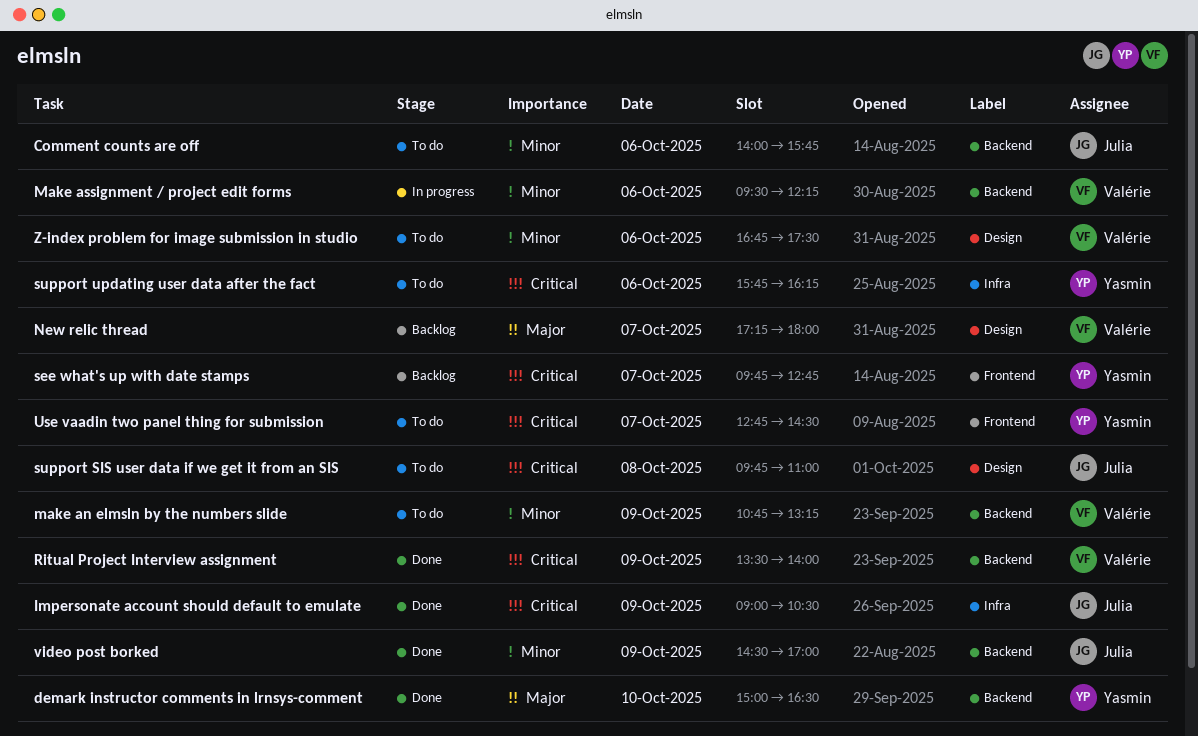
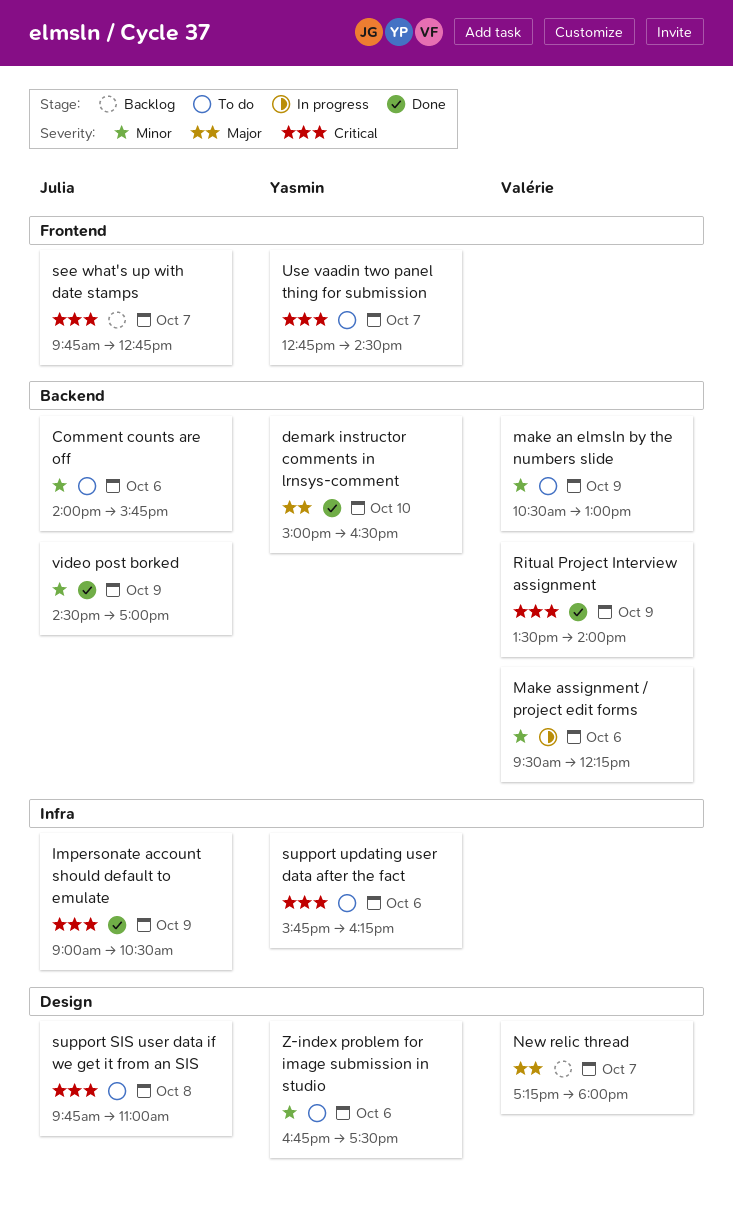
make an elmsln by the numbers slide, begins: 10:45 -> 10:30
make an elmsln by the numbers slide, ends: 13:15 -> 13:00
see what's up with date stamps, owner: Yasmin -> Julia
Z-index problem for image submission in studio, owner: Valérie -> Yasmin

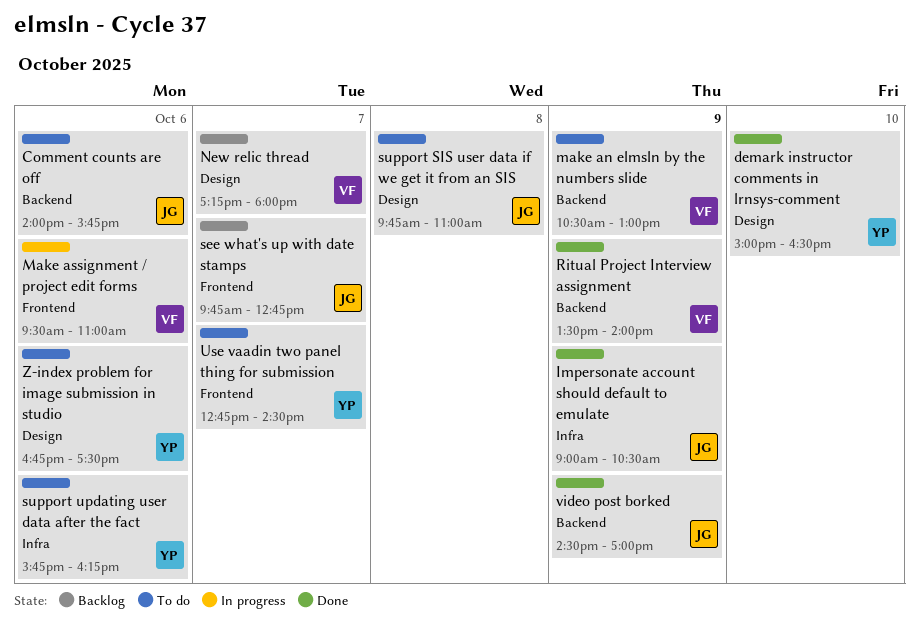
demark instructor comments in lrnsys-comment, label: Backend -> Design
Make assignment / project edit forms, label: Backend -> Frontend
Make assignment / project edit forms, ends: 12:15 -> 11:00

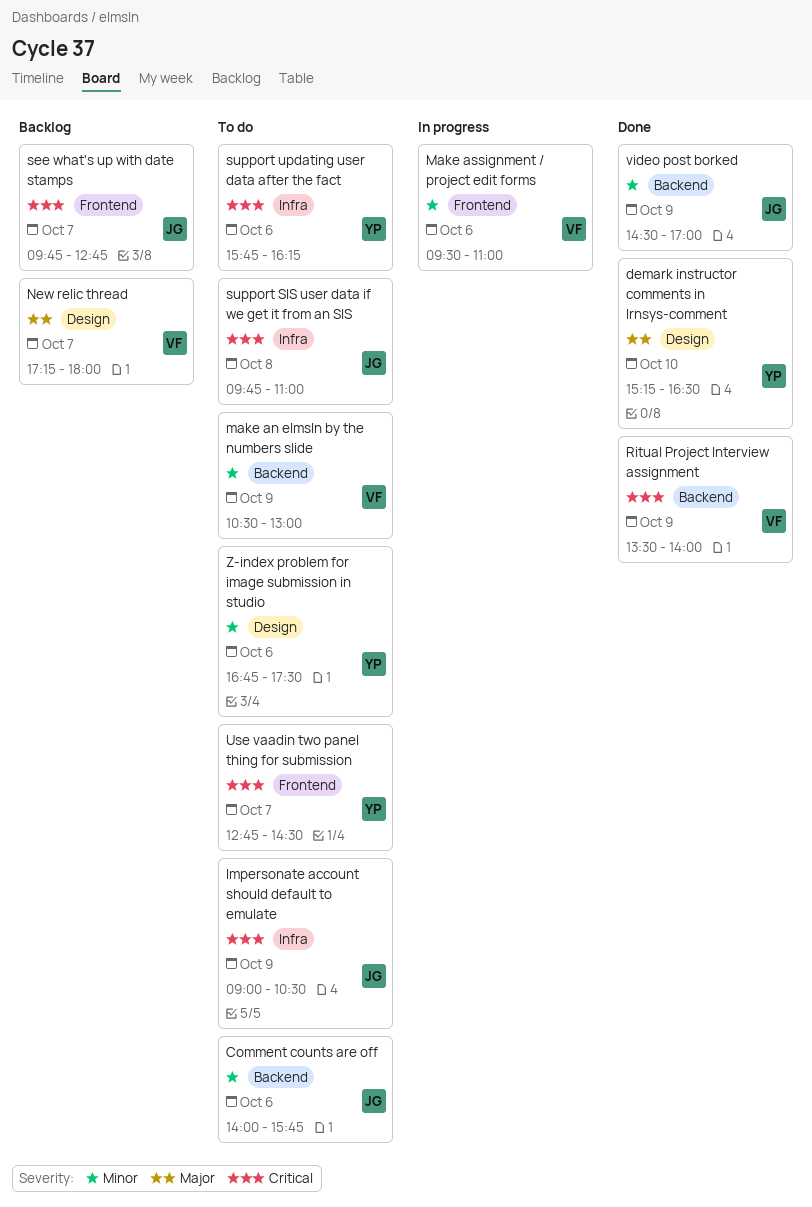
demark instructor comments in lrnsys-comment, begins: 15:00 -> 15:15
Impersonate account should default to emulate, status: Done -> To do
support SIS user data if we get it from an SIS, label: Design -> Infra

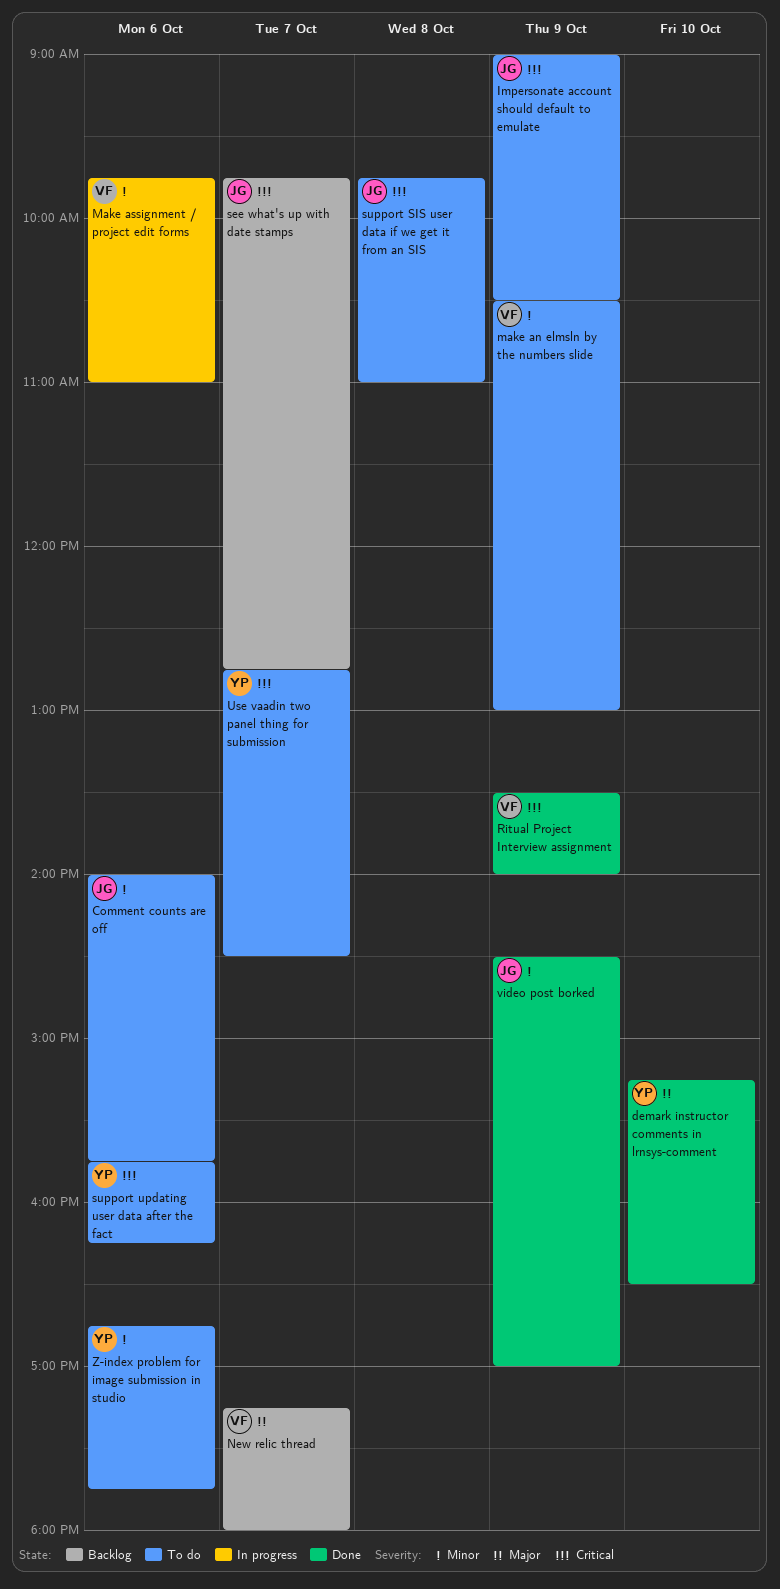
Make assignment / project edit forms, begins: 09:30 -> 09:45
Z-index problem for image submission in studio, ends: 17:30 -> 17:45

